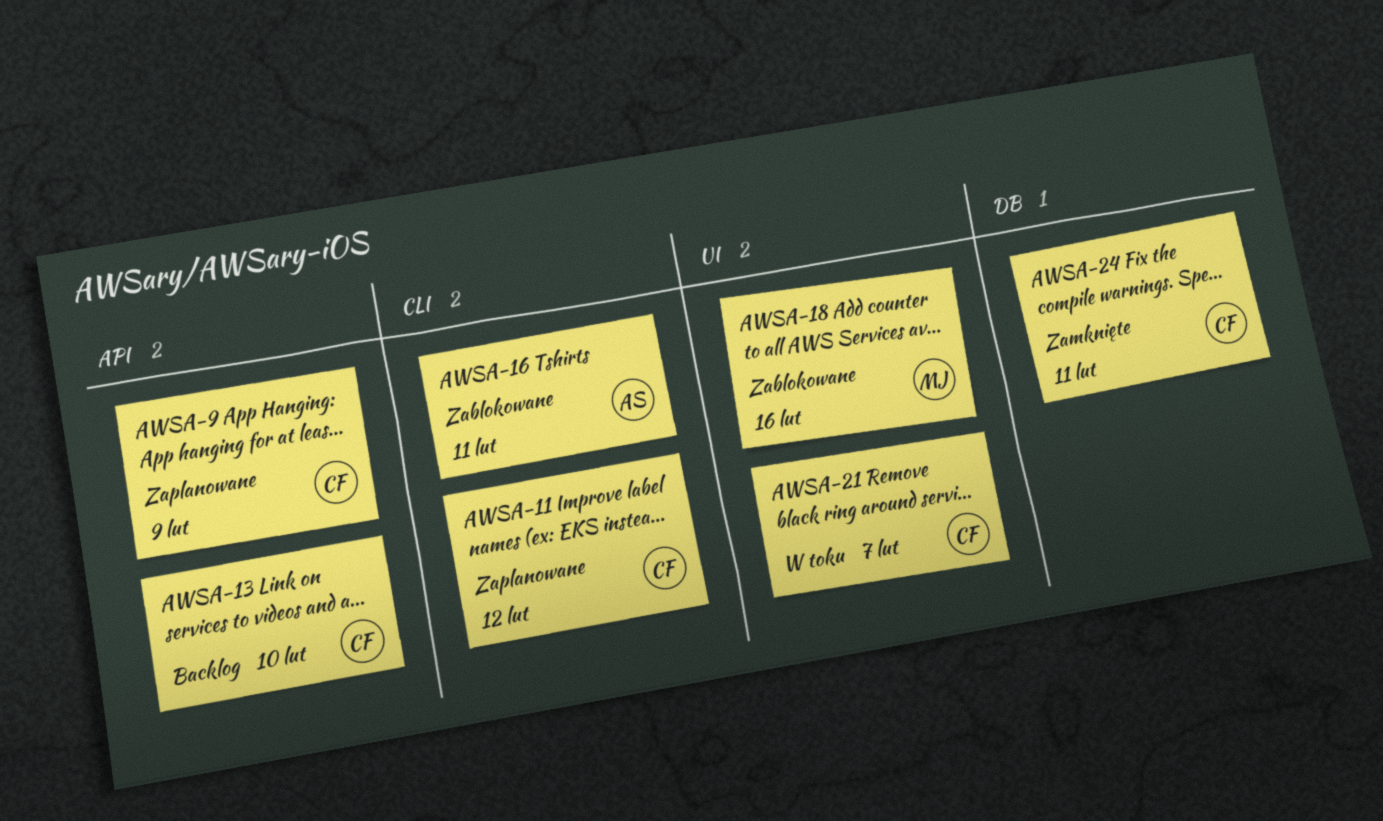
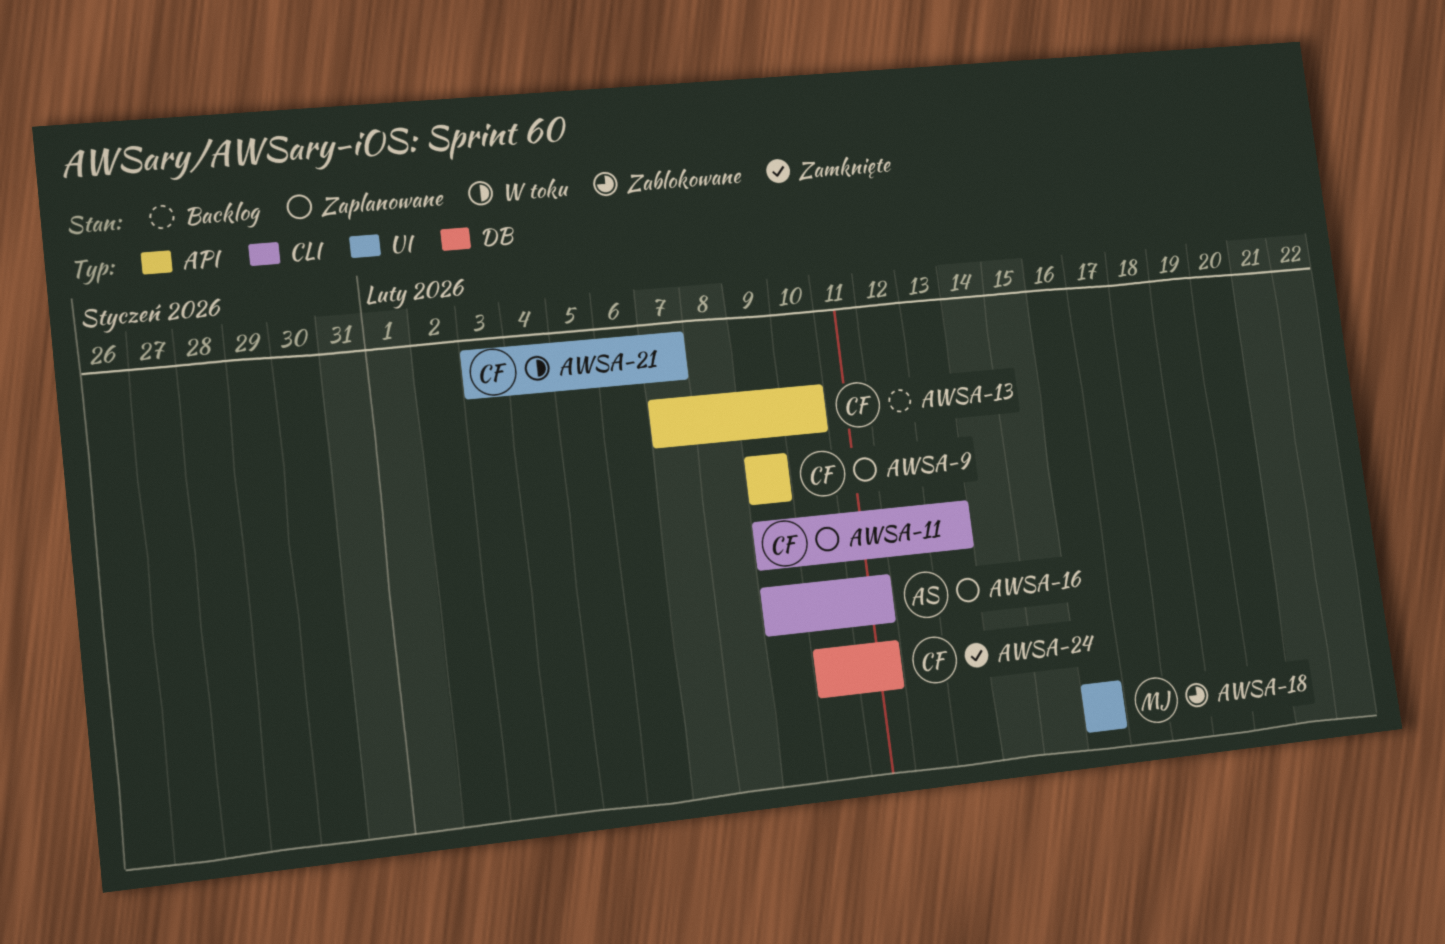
AWSA-11, due: Feb 12 -> Feb 13
AWSA-16, status: Zablokowane -> Zaplanowane

